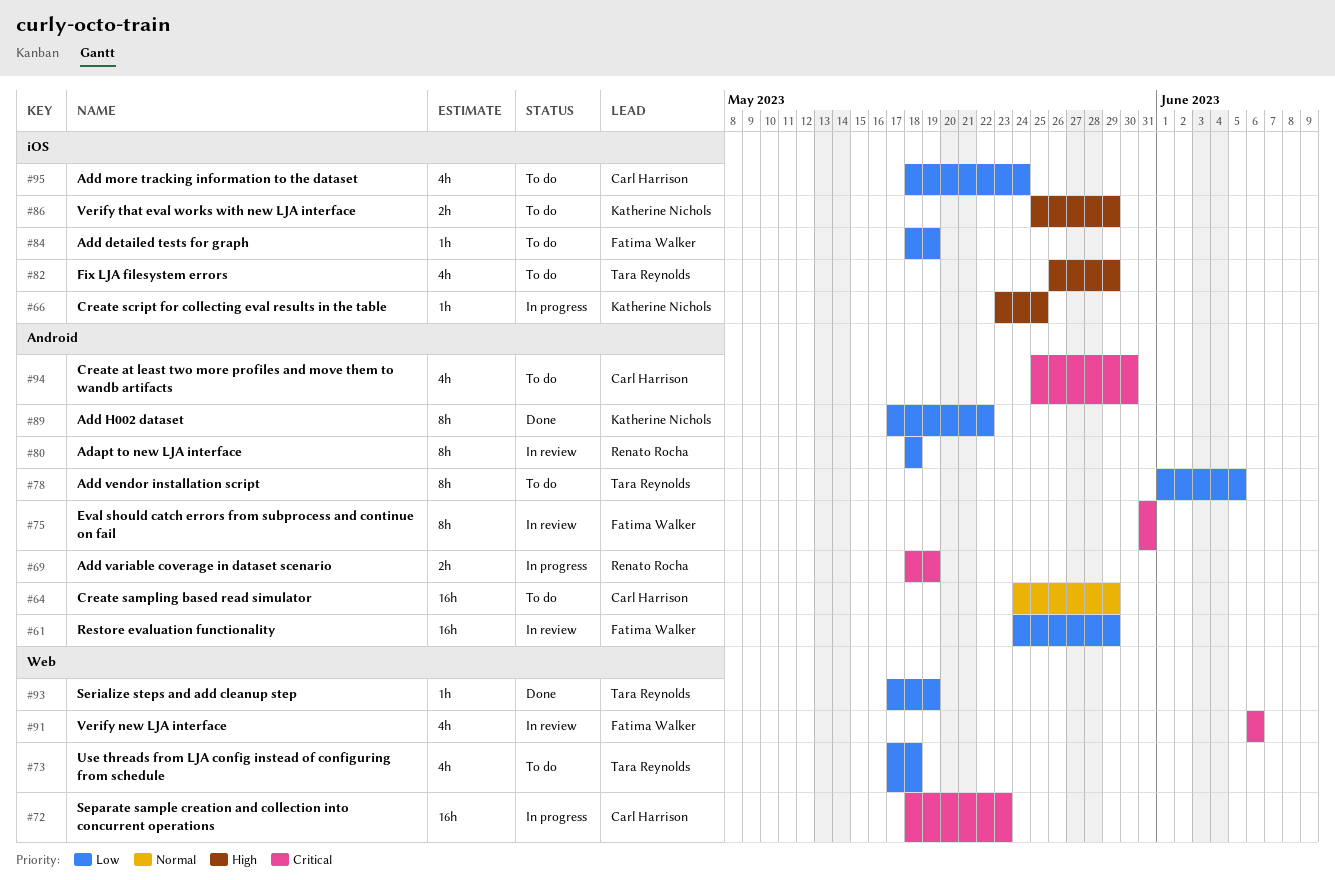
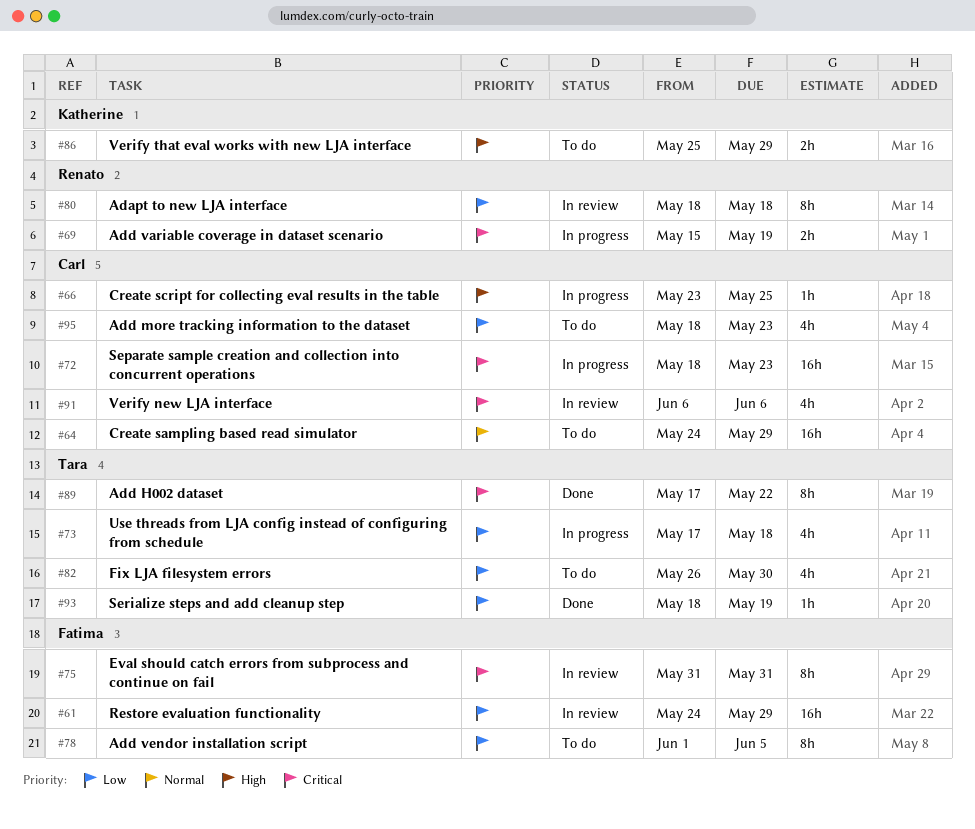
#66, owner: Katherine Nichols -> Carl Harrison
#69, start: May 18 -> May 15
#73, status: To do -> In progress
#78, owner: Tara Reynolds -> Fatima Walker
#82, priority: High -> Low
#82, due: May 29 -> May 30
#84: present -> none
#89, owner: Katherine Nichols -> Tara Reynolds
#89, priority: Low -> Critical
#91, owner: Fatima Walker -> Carl Harrison
#93, start: May 17 -> May 18
#94: present -> none
#95, due: May 24 -> May 23

